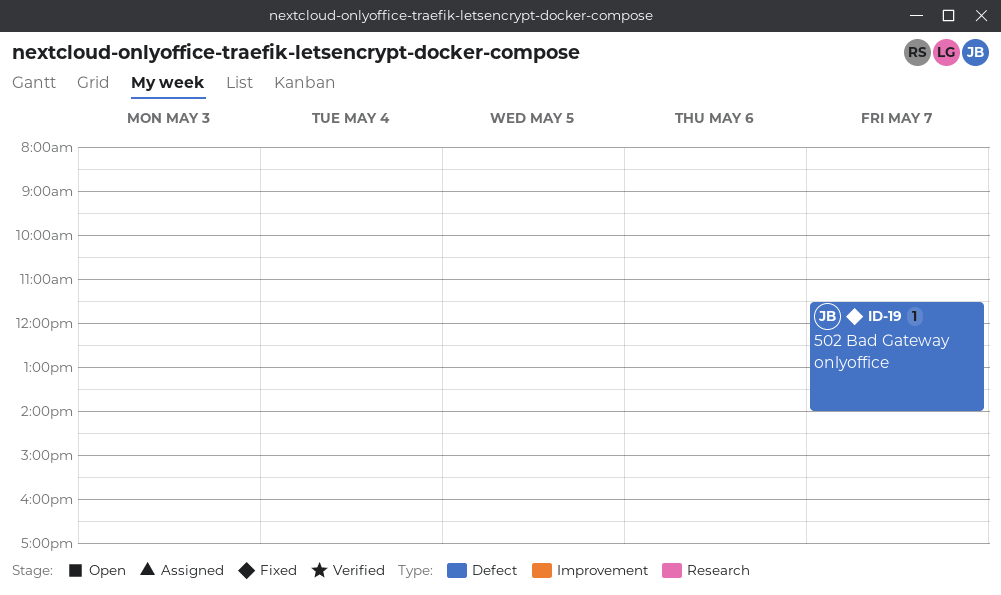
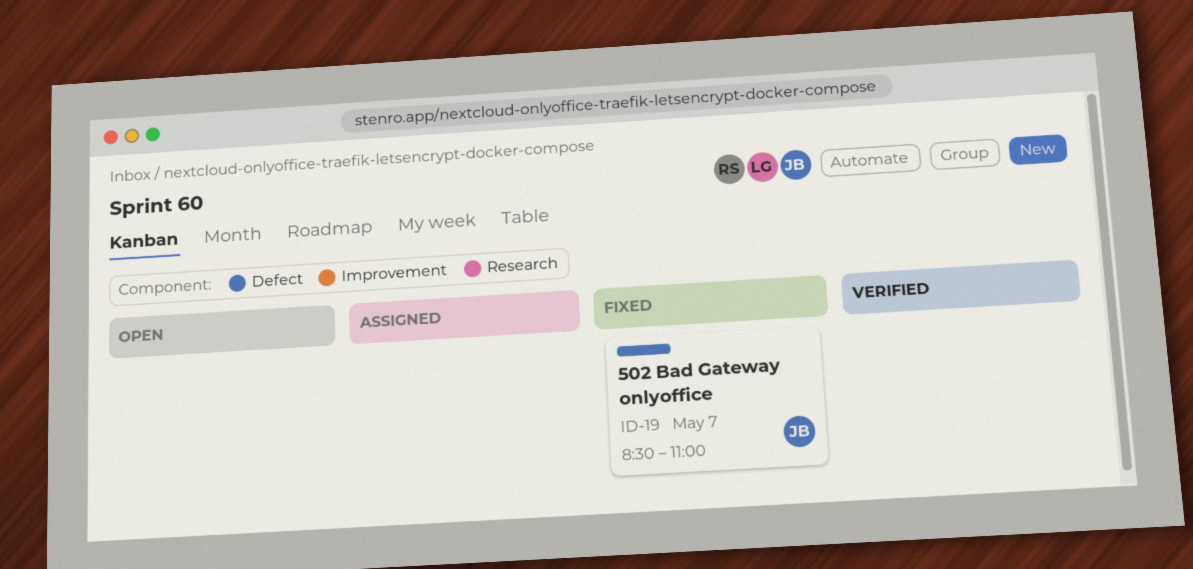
ID-19, begins: 11:30 -> 08:30
ID-19, ends: 14:00 -> 11:00

